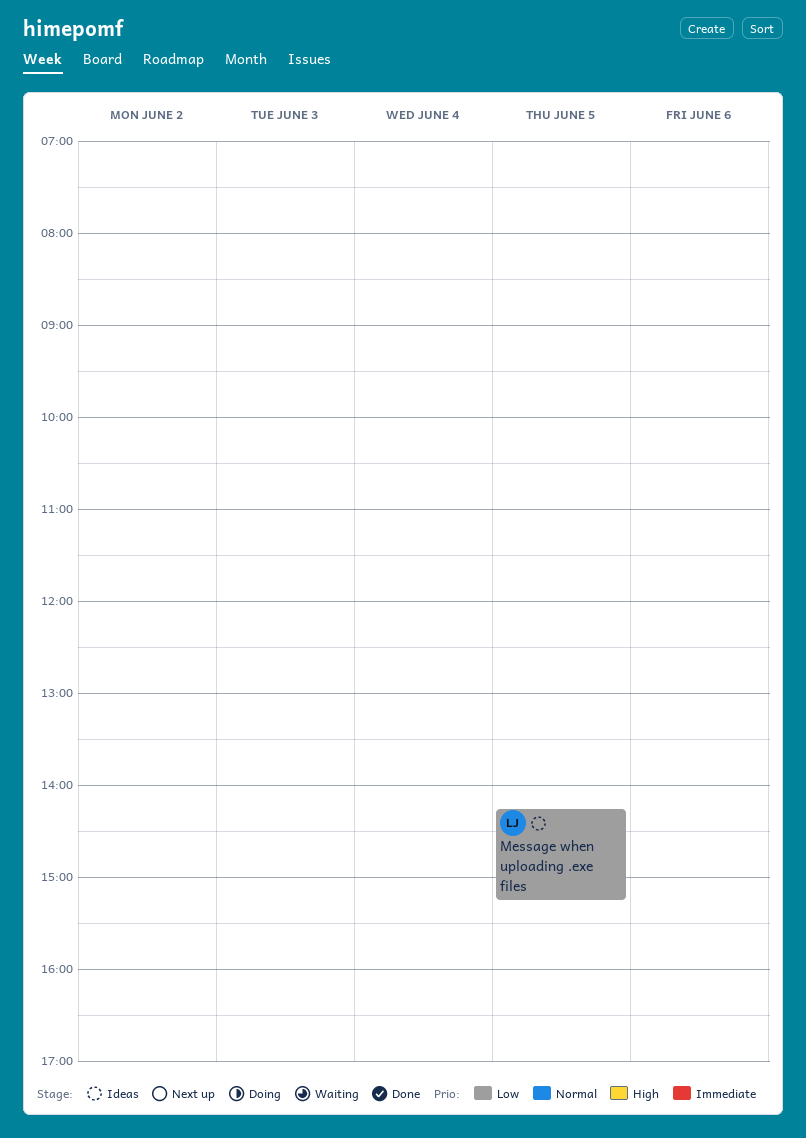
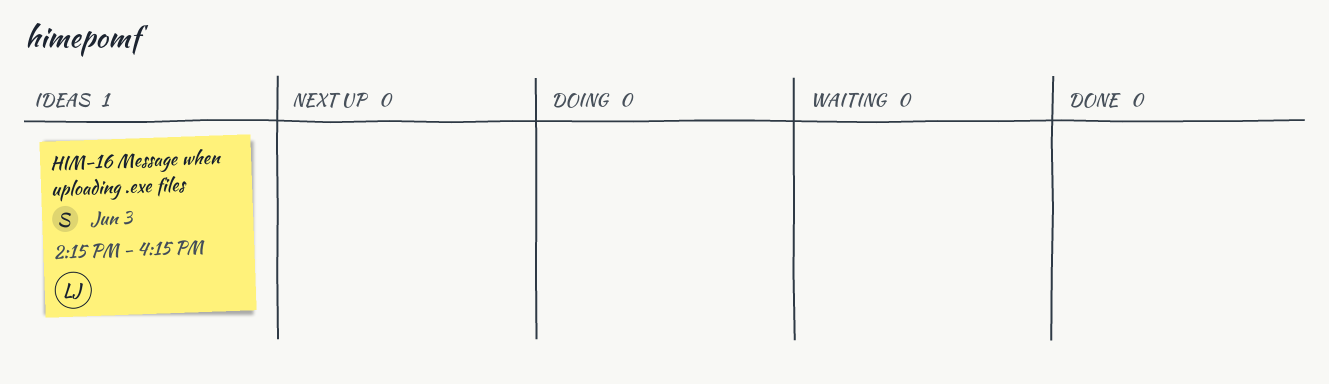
Message when uploading .exe files, day: Jun 5 -> Jun 3
Message when uploading .exe files, ends: 15:15 -> 16:15

